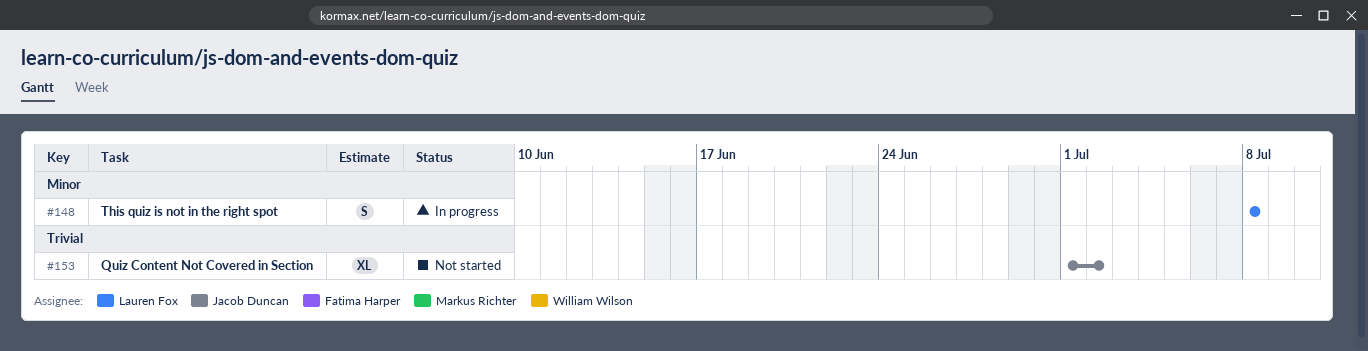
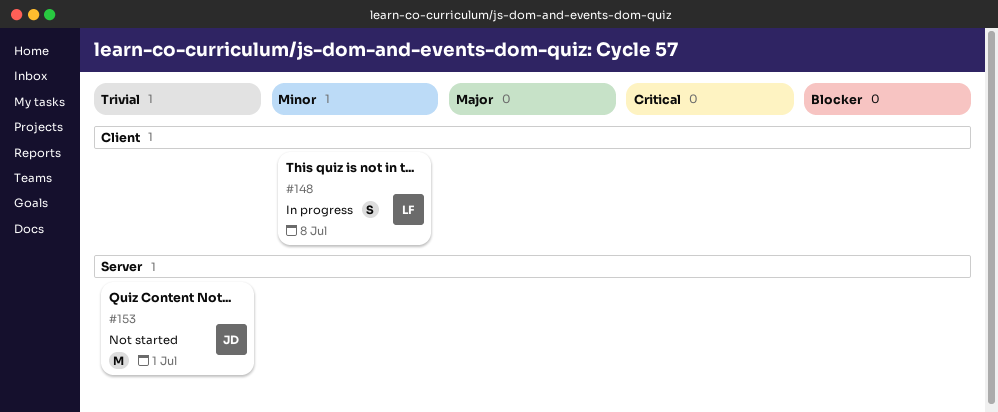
#153, estimate: XL -> M
#153, due: Jul 2 -> Jul 1

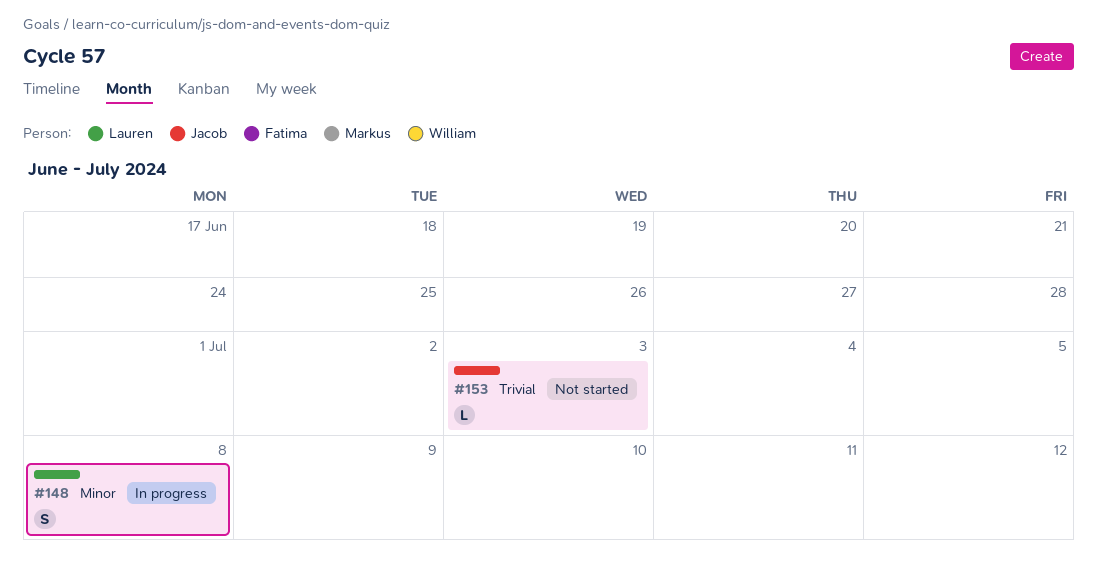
#153, estimate: M -> L
#153, due: Jul 1 -> Jul 3

